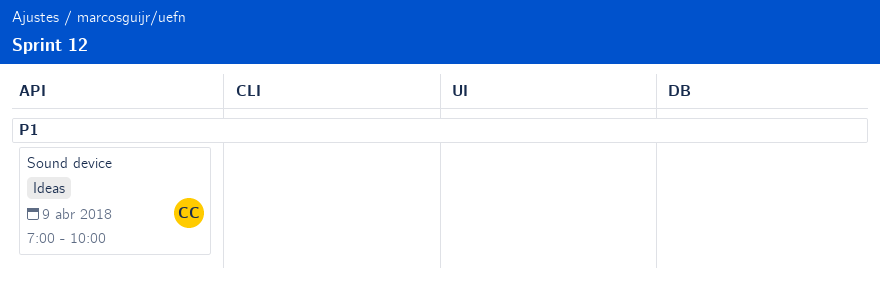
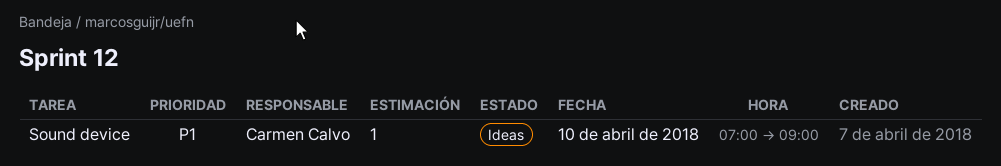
Sound device, day: Apr 9 -> Apr 10
Sound device, ends: 10:00 -> 09:00

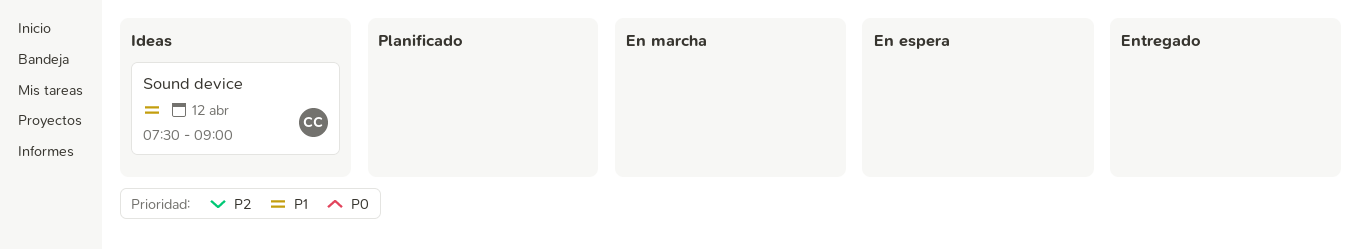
Sound device, day: Apr 10 -> Apr 12
Sound device, begins: 07:00 -> 07:30

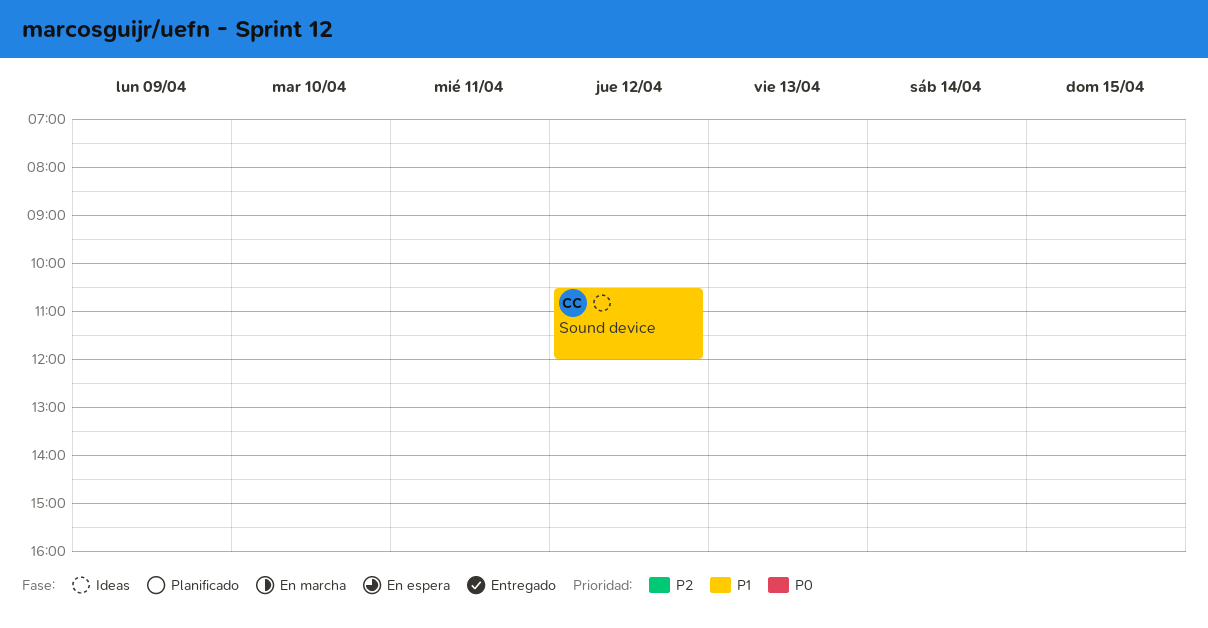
Sound device, begins: 07:30 -> 10:30
Sound device, ends: 09:00 -> 12:00

